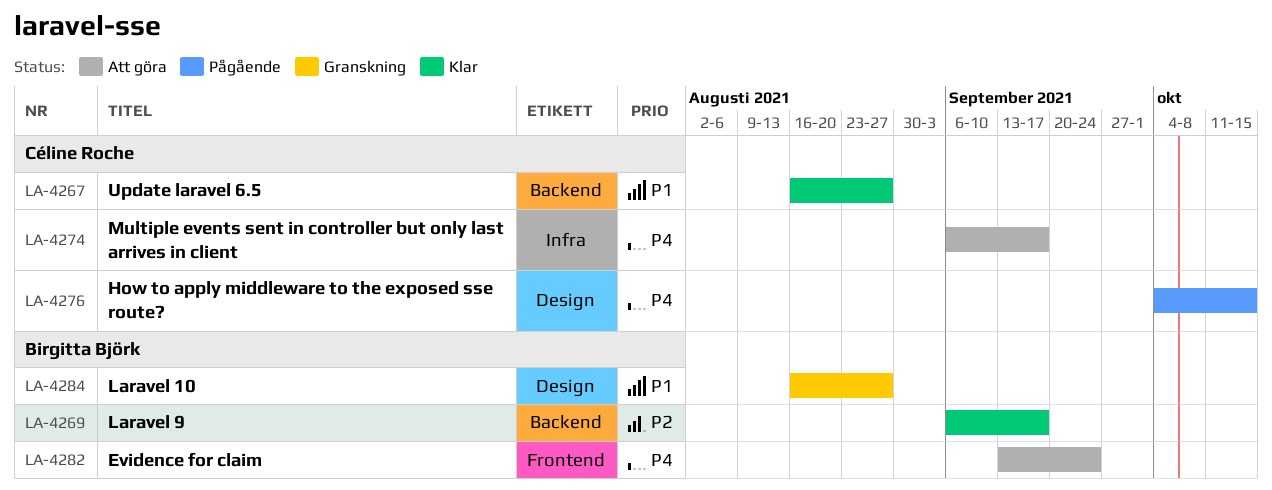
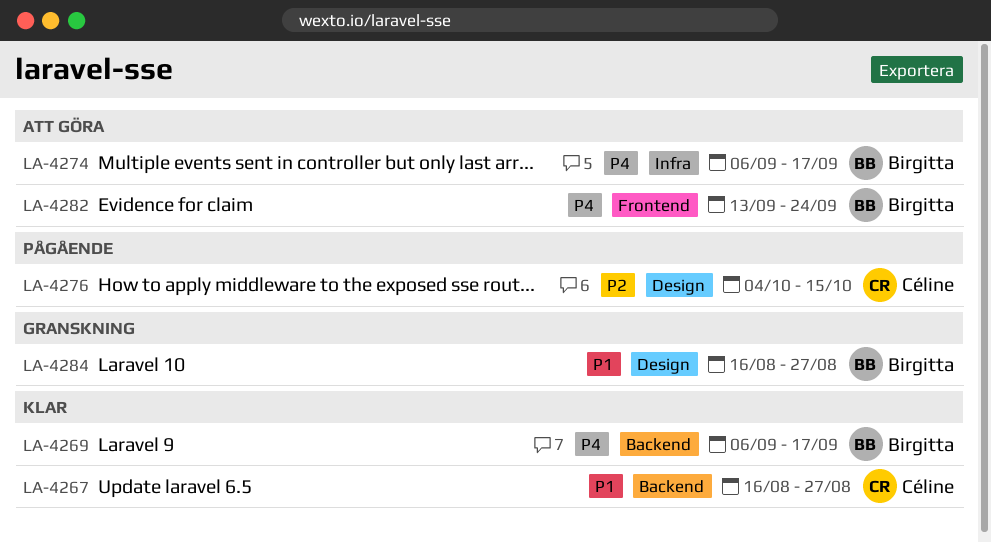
LA-4269, priority: P2 -> P4
LA-4274, owner: Céline Roche -> Birgitta Björk
LA-4276, priority: P4 -> P2

